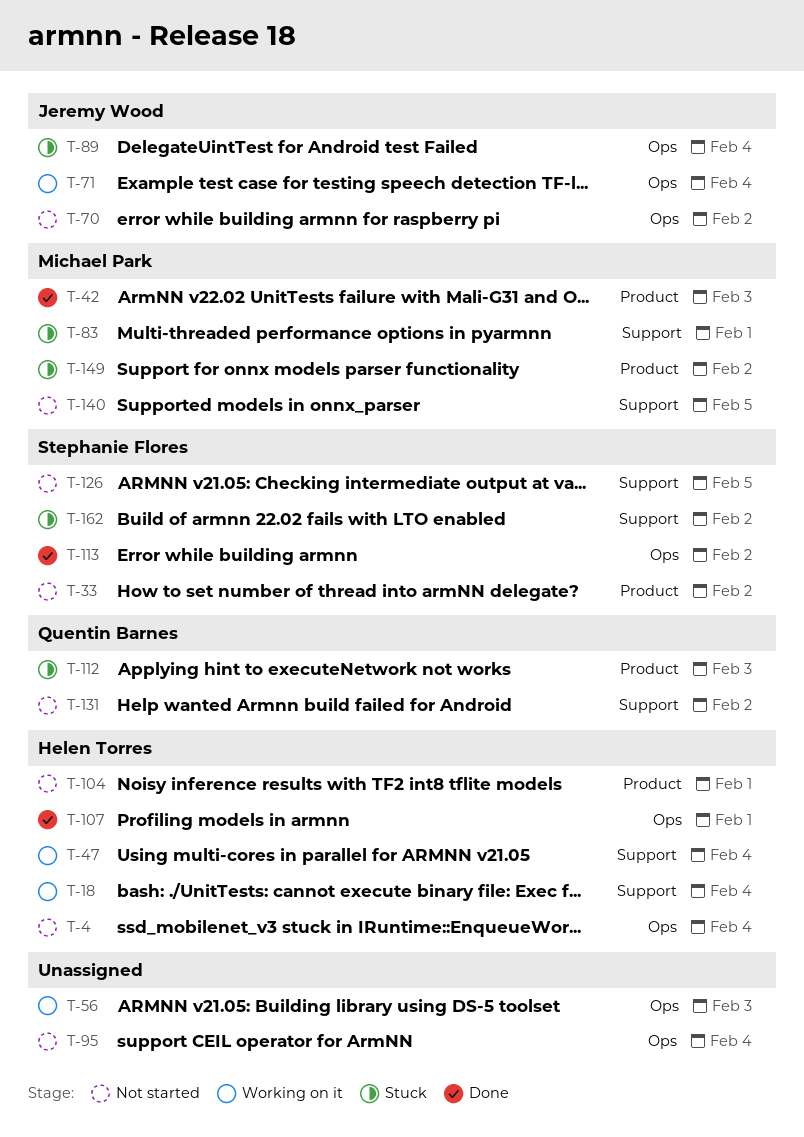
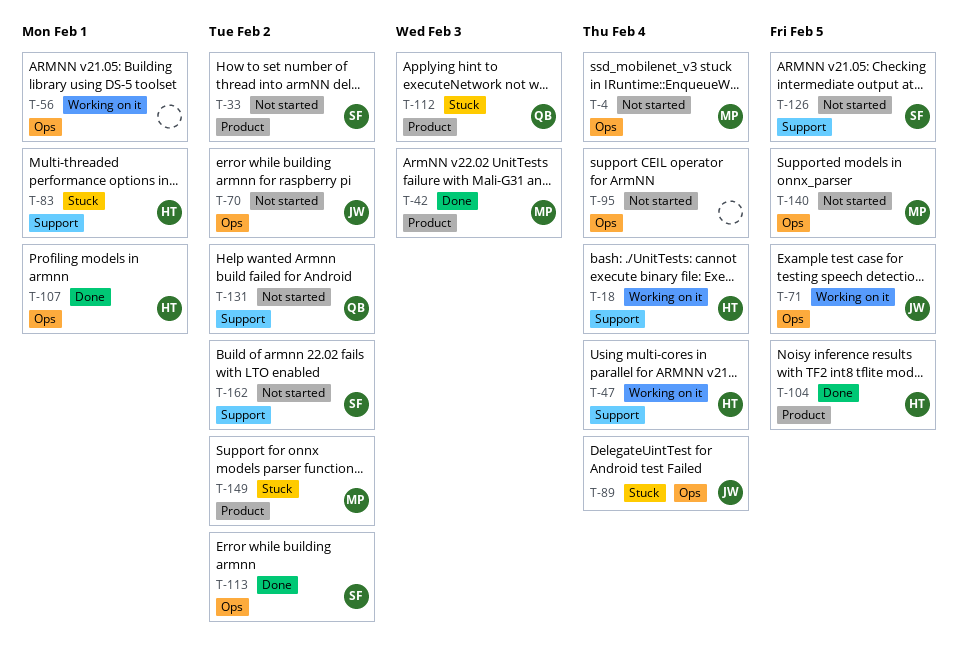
T-4, owner: Helen Torres -> Michael Park
T-56, due: Feb 3 -> Feb 1
T-71, due: Feb 4 -> Feb 5
T-83, owner: Michael Park -> Helen Torres
T-104, status: Not started -> Done
T-104, due: Feb 1 -> Feb 5
T-140, label: Support -> Ops
T-162, status: Stuck -> Not started

